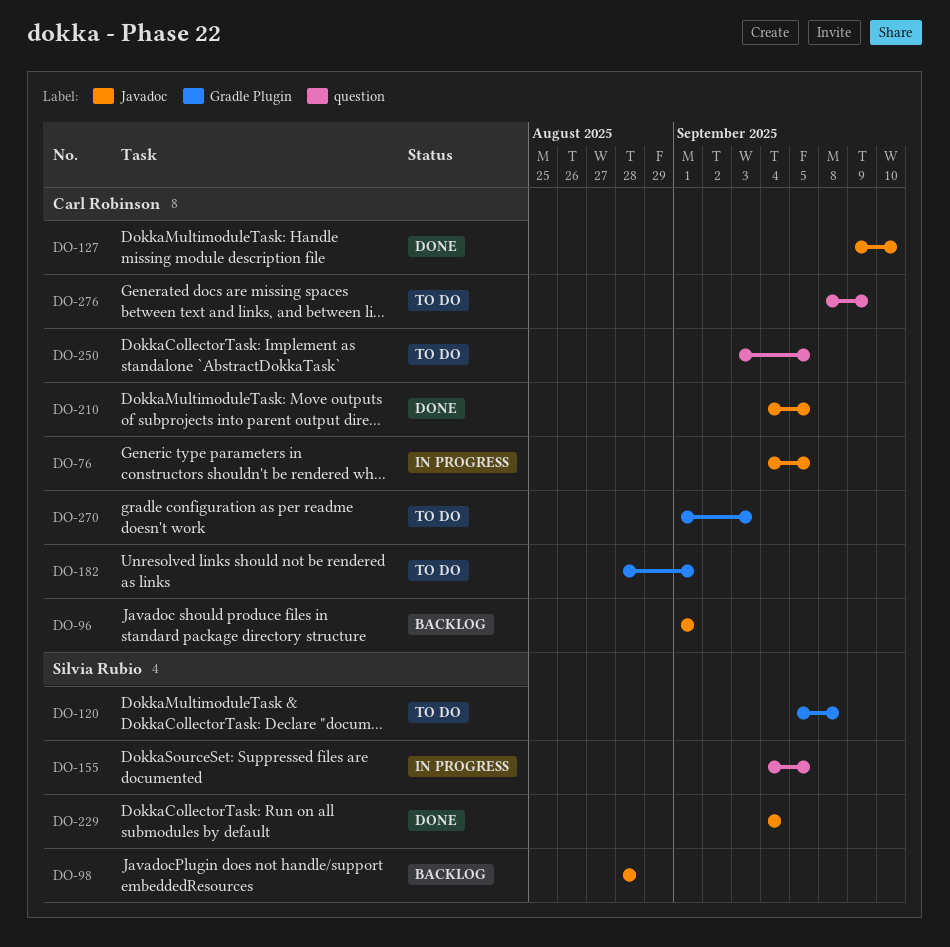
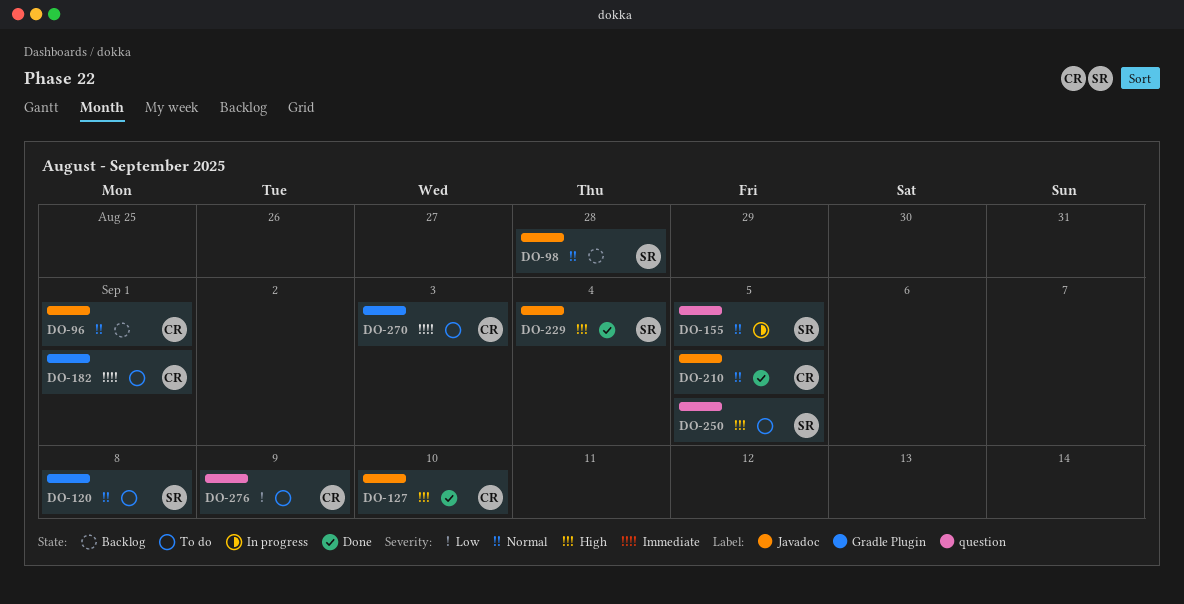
DO-76: present -> none
DO-250, owner: Carl Robinson -> Silvia Rubio

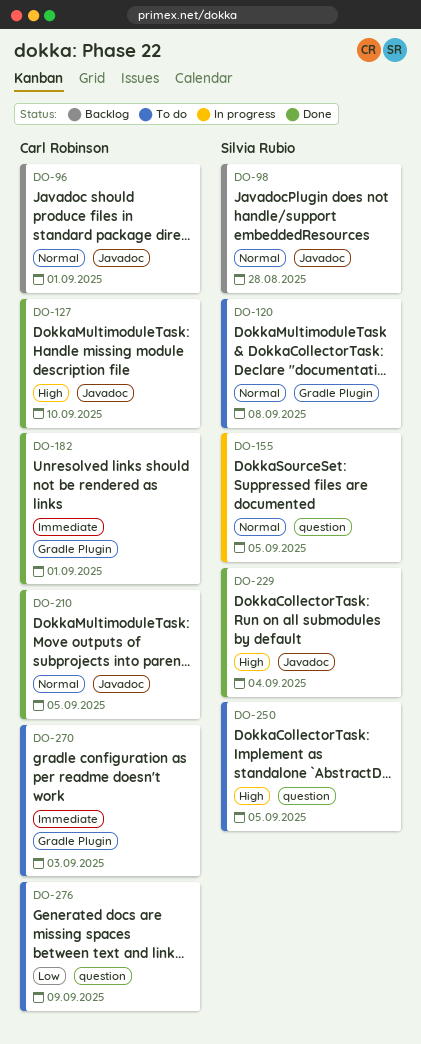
DO-182, status: To do -> Done

